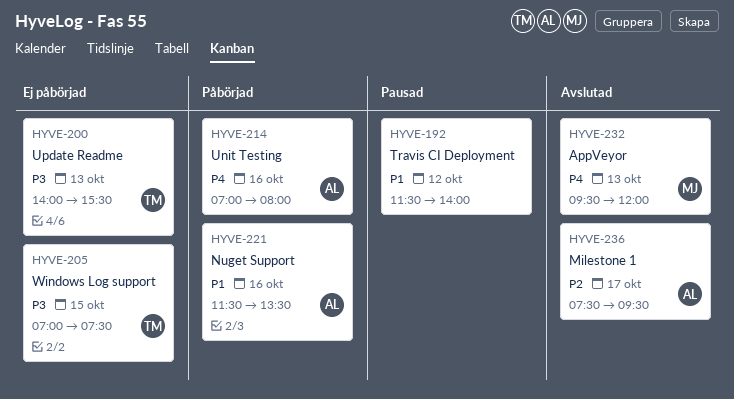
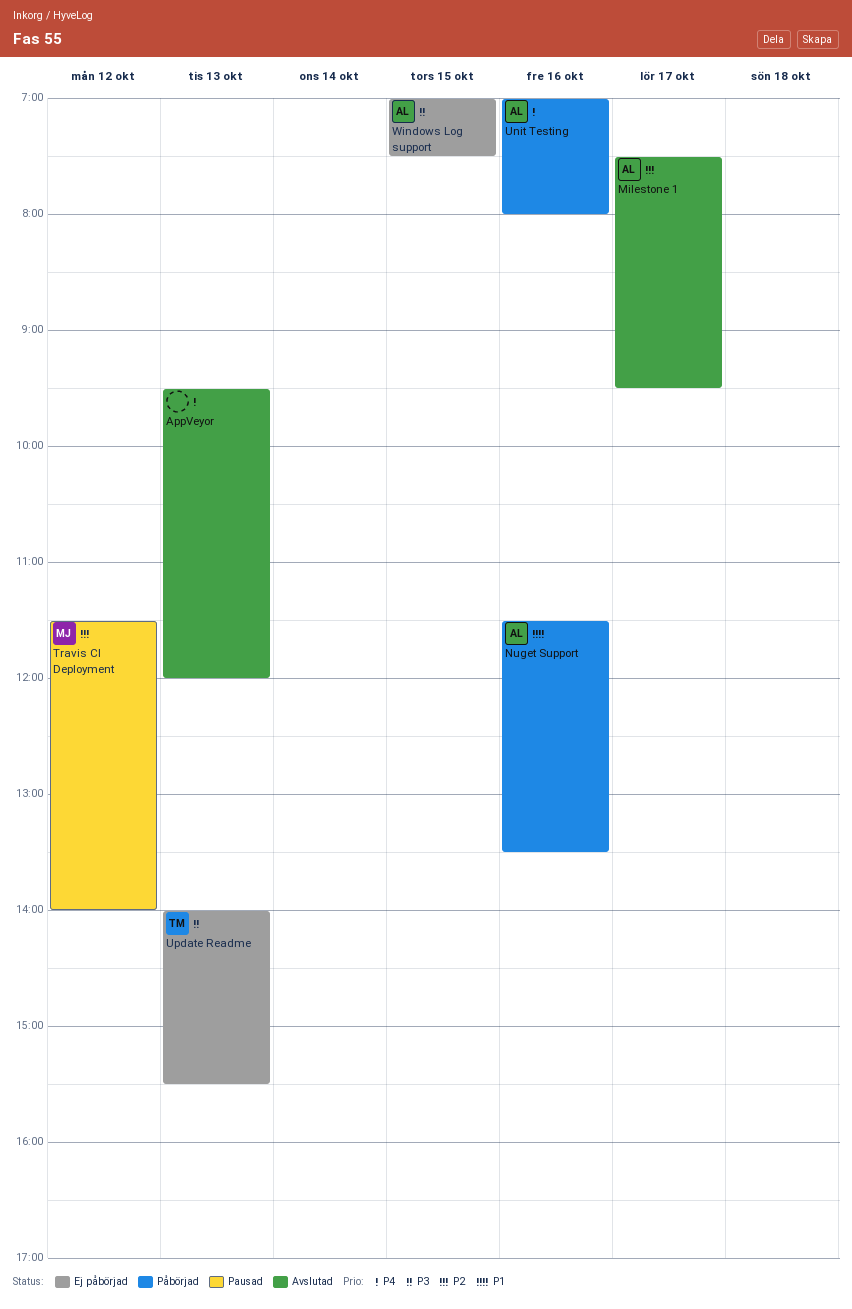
AppVeyor, owner: MJ -> none
Travis CI Deployment, owner: none -> MJ
Travis CI Deployment, priority: P1 -> P2
Windows Log support, owner: TM -> AL

